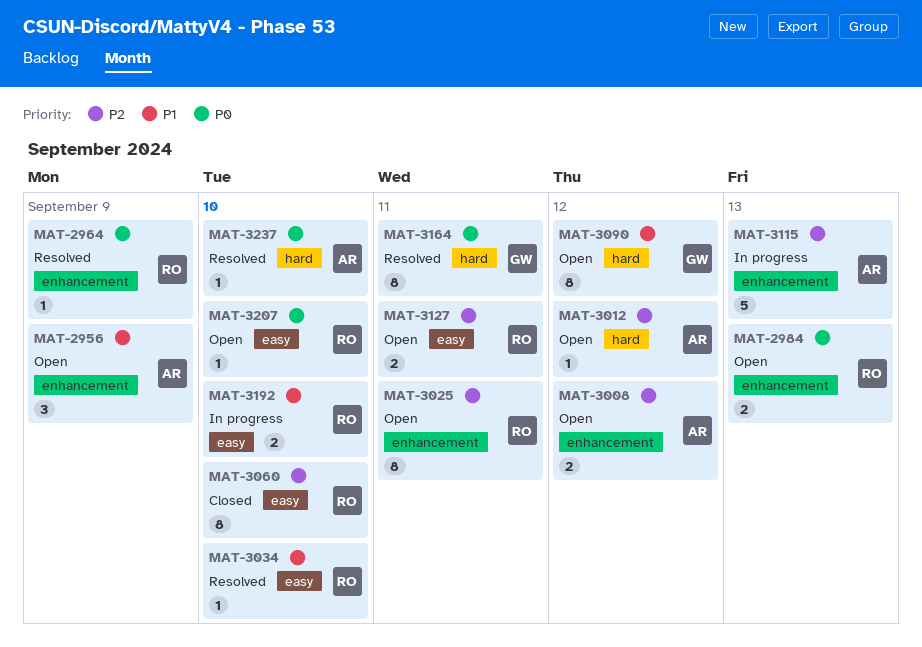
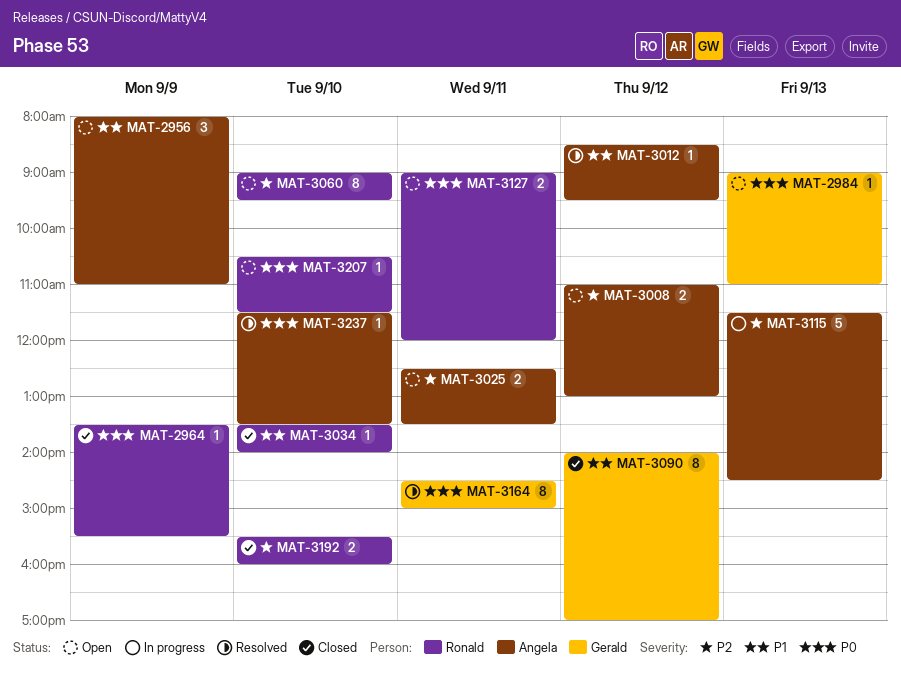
MAT-2964, status: Resolved -> Closed
MAT-2984, owner: Ronald -> Gerald
MAT-2984, estimate: 2 -> 1
MAT-3012, status: Open -> Resolved
MAT-3012, priority: P2 -> P1
MAT-3025, owner: Ronald -> Angela
MAT-3025, estimate: 8 -> 2
MAT-3034, status: Resolved -> Closed
MAT-3060, status: Closed -> Open
MAT-3090, status: Open -> Closed
MAT-3127, priority: P2 -> P0
MAT-3192, status: In progress -> Closed
MAT-3192, priority: P1 -> P2

